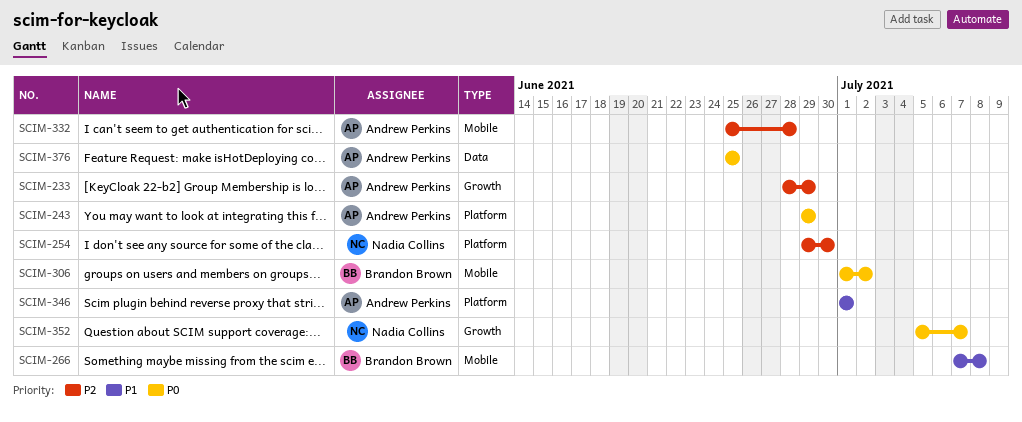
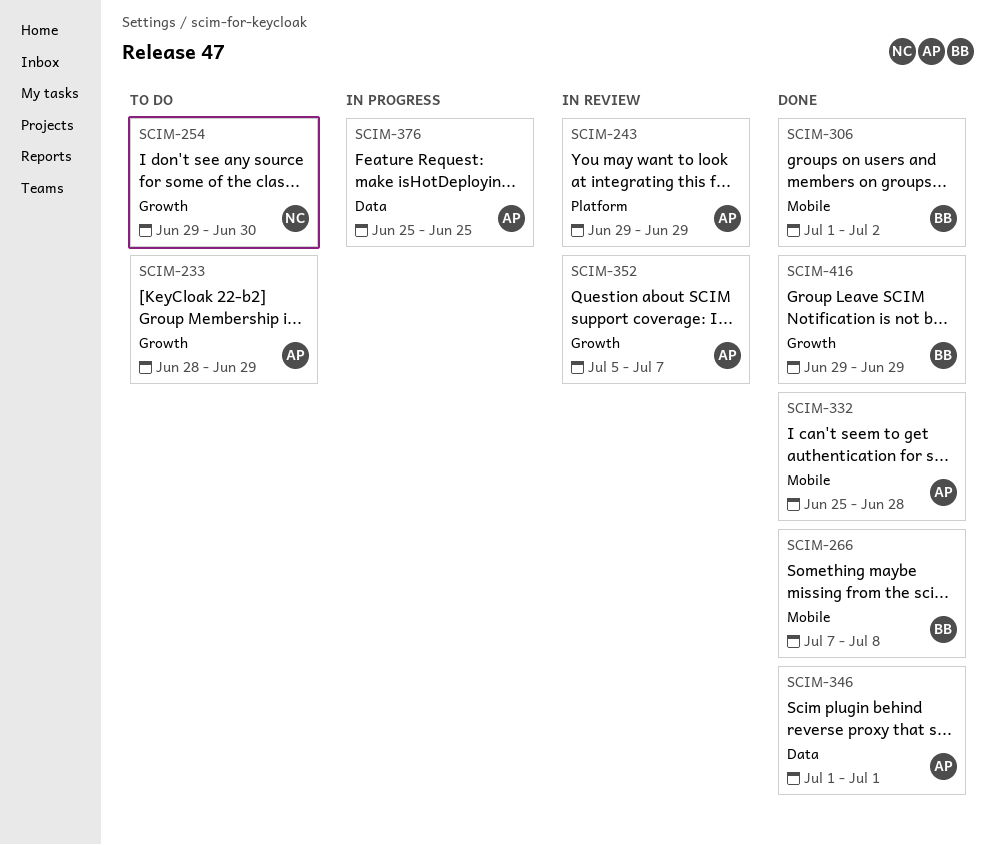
SCIM-254, label: Platform -> Growth
SCIM-346, label: Platform -> Data
SCIM-352, owner: Nadia Collins -> Andrew Perkins
SCIM-416: none -> present

